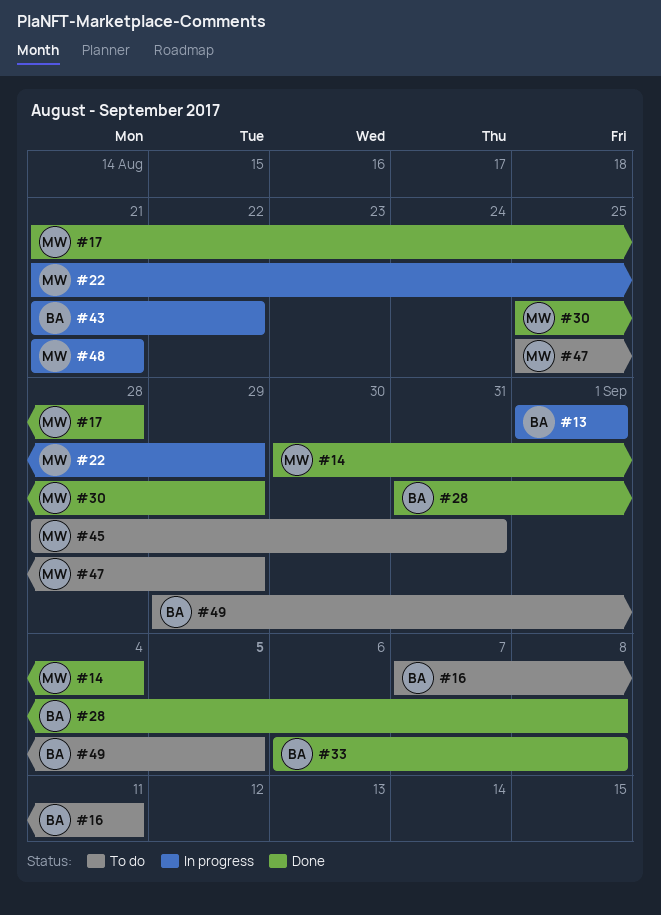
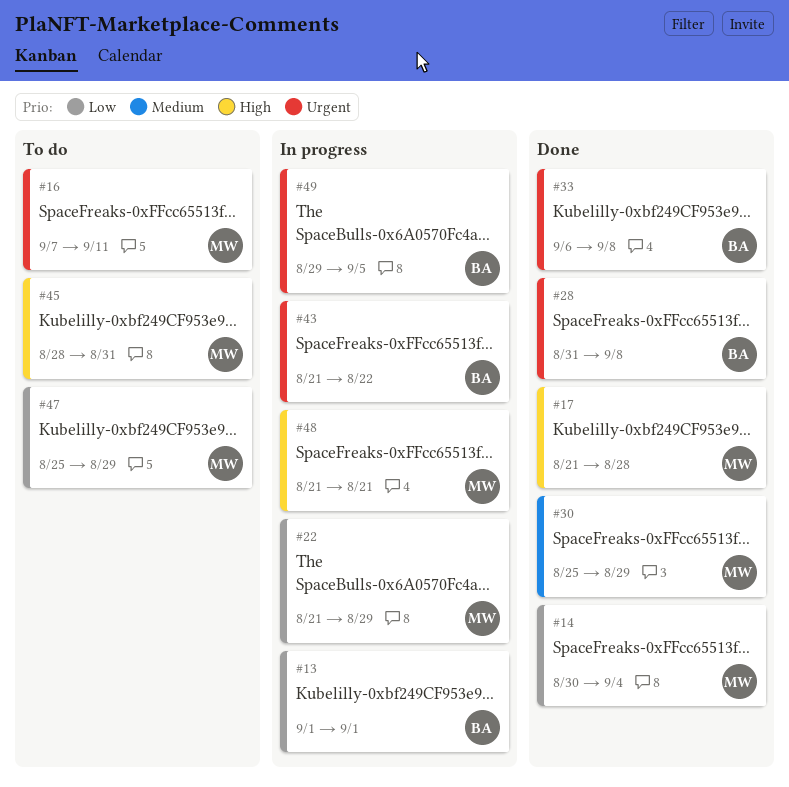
#16, owner: BA -> MW
#49, status: To do -> In progress

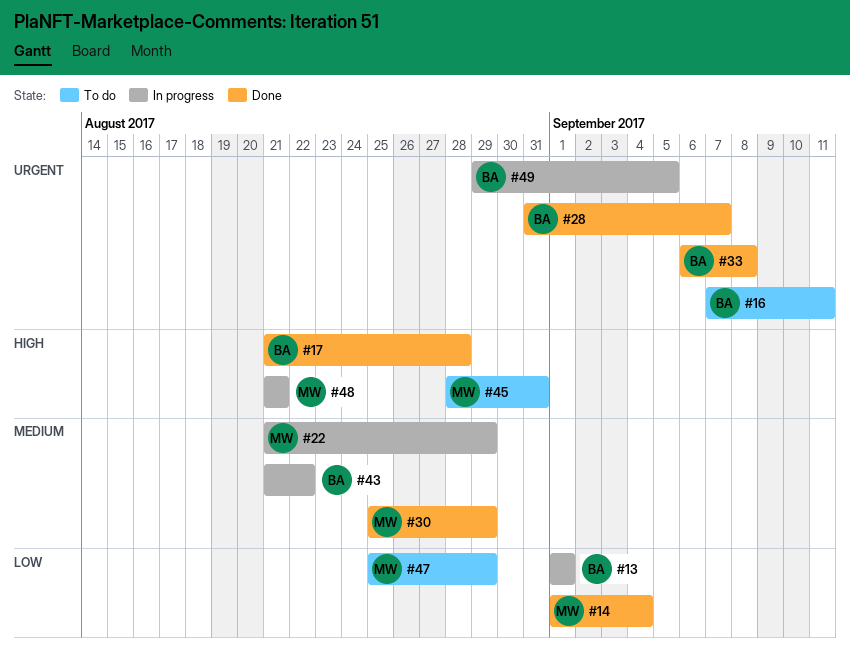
#14, start: Aug 30 -> Sep 1
#16, owner: MW -> BA
#17, owner: MW -> BA
#22, priority: Low -> Medium
#28, due: Sep 8 -> Sep 7
#43, priority: Urgent -> Medium

